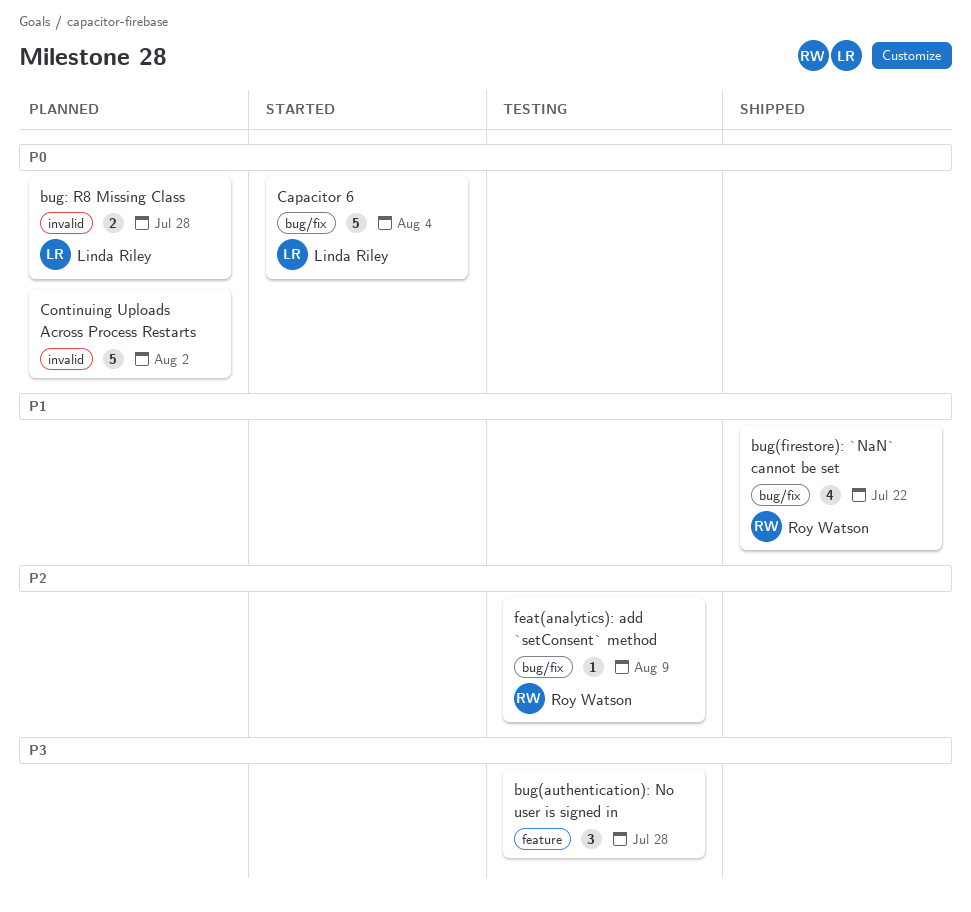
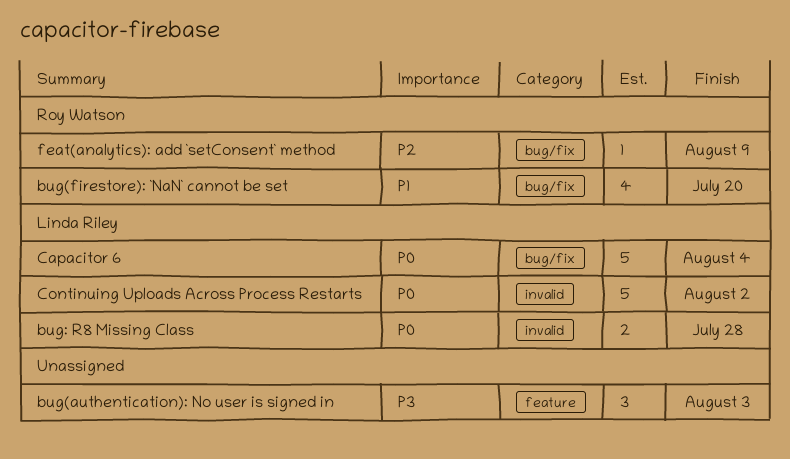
bug(authentication): No user is signed in, due: Jul 28 -> Aug 3
bug(firestore): `NaN` cannot be set, due: Jul 22 -> Jul 20
Continuing Uploads Across Process Restarts, owner: none -> Linda Riley

